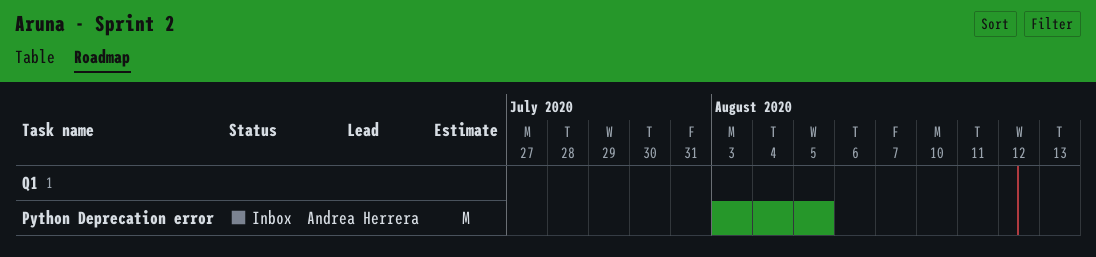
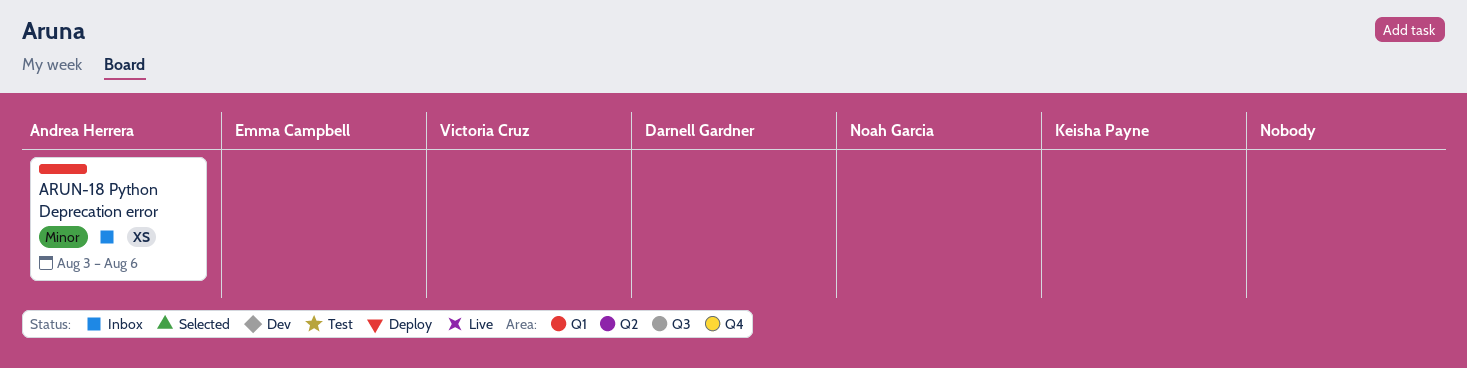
Python Deprecation error, estimate: M -> XS
Python Deprecation error, due: Aug 5 -> Aug 6

